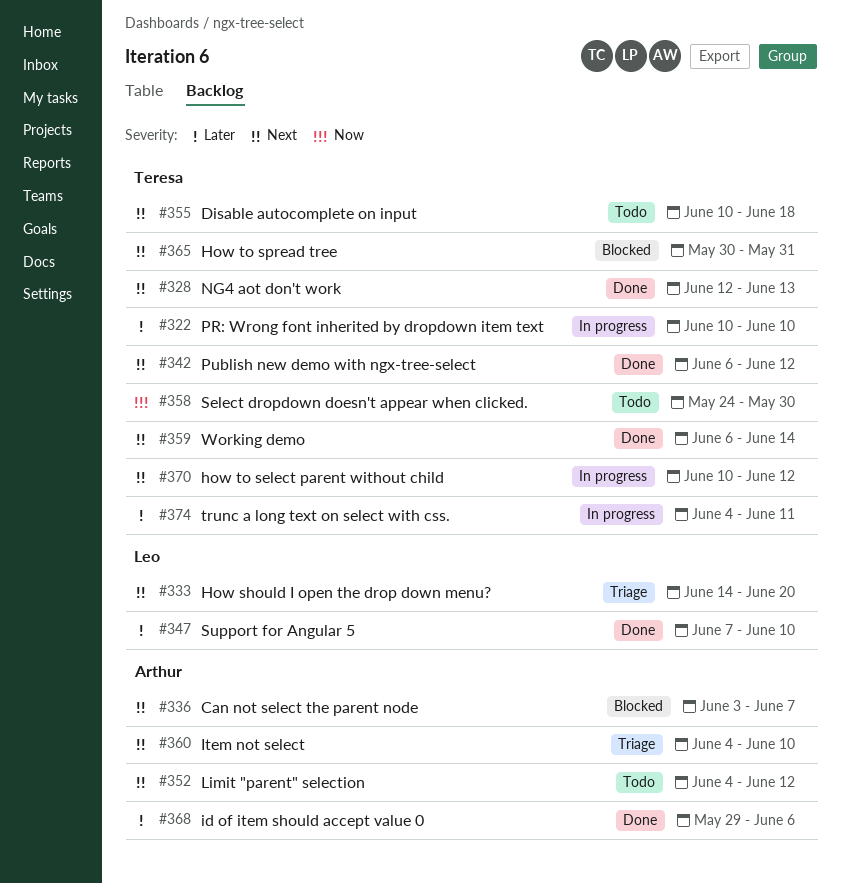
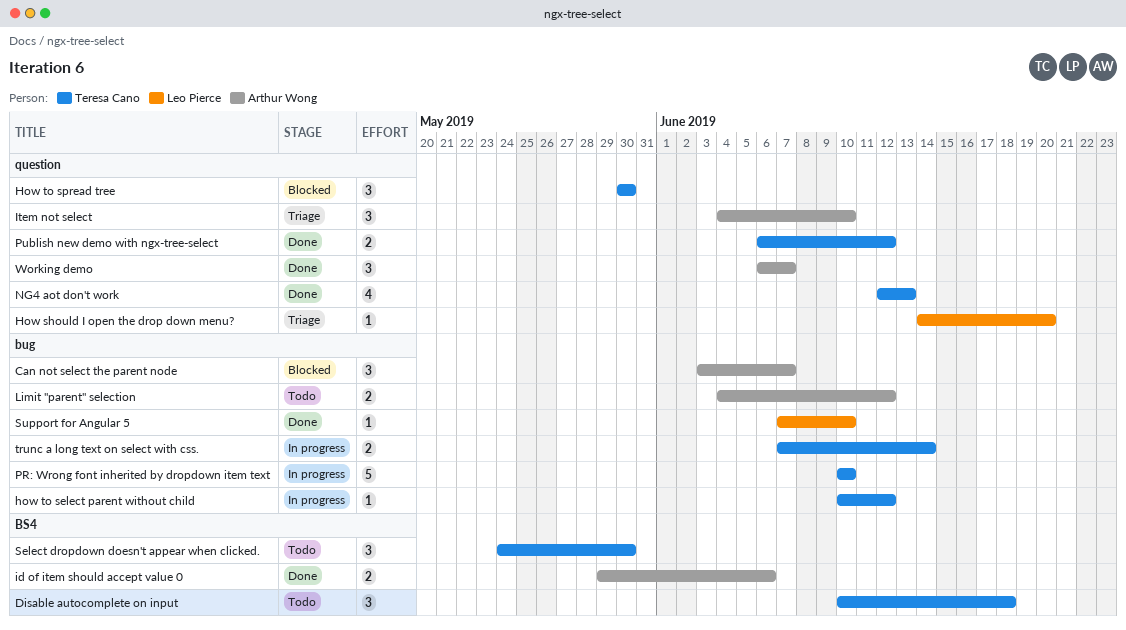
How to spread tree, due: May 31 -> May 30
trunc a long text on select with css., start: Jun 4 -> Jun 7
trunc a long text on select with css., due: Jun 11 -> Jun 14
Working demo, owner: Teresa Cano -> Arthur Wong
Working demo, due: Jun 14 -> Jun 7

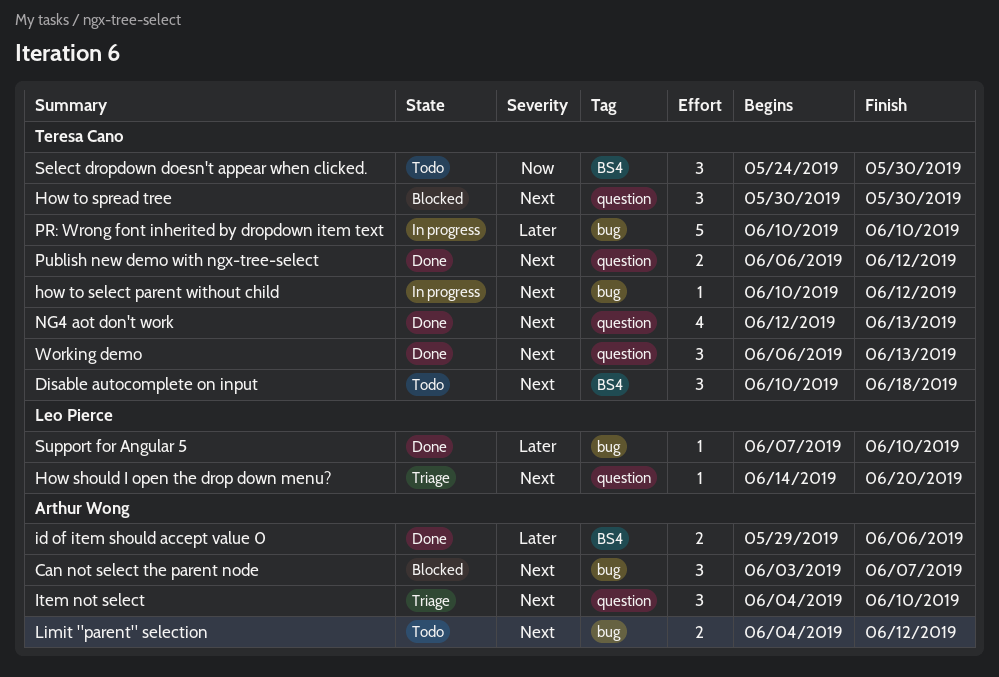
trunc a long text on select with css.: present -> none
Working demo, owner: Arthur Wong -> Teresa Cano
Working demo, due: Jun 7 -> Jun 13

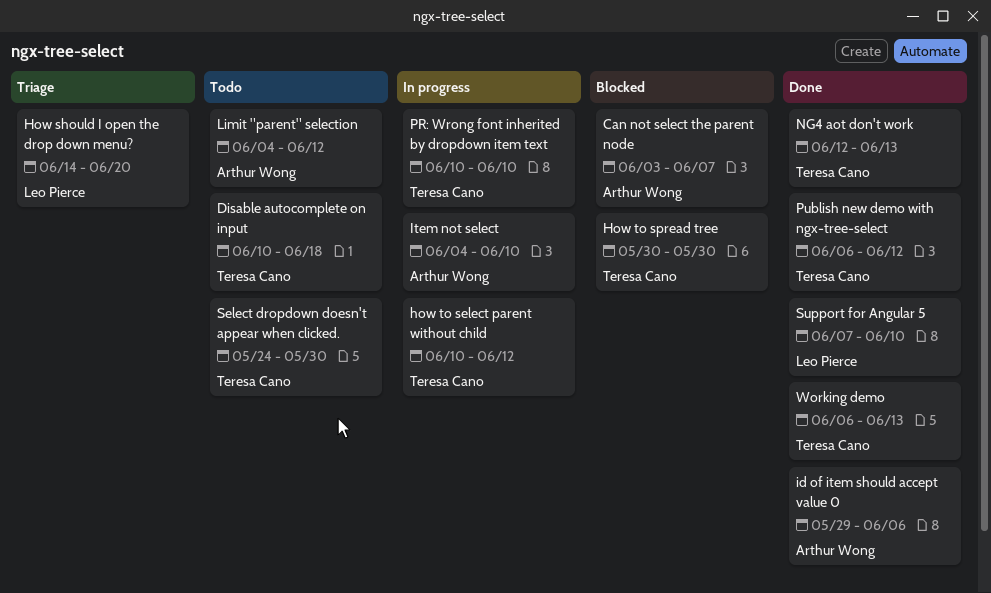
Item not select, status: Triage -> In progress

